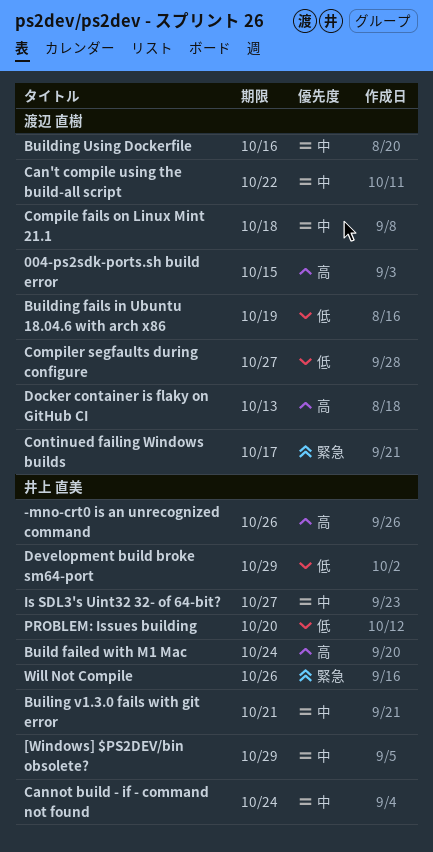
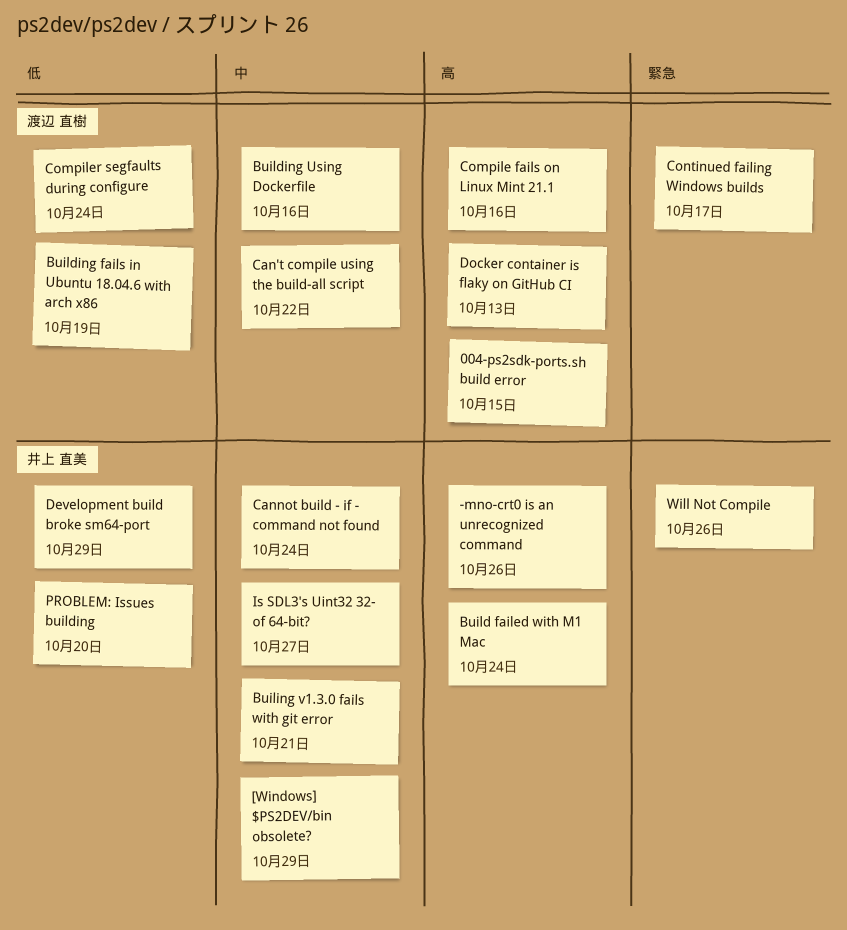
Compile fails on Linux Mint 21.1, priority: 中 -> 高
Compile fails on Linux Mint 21.1, due: Oct 18 -> Oct 16
Compiler segfaults during configure, due: Oct 27 -> Oct 24

